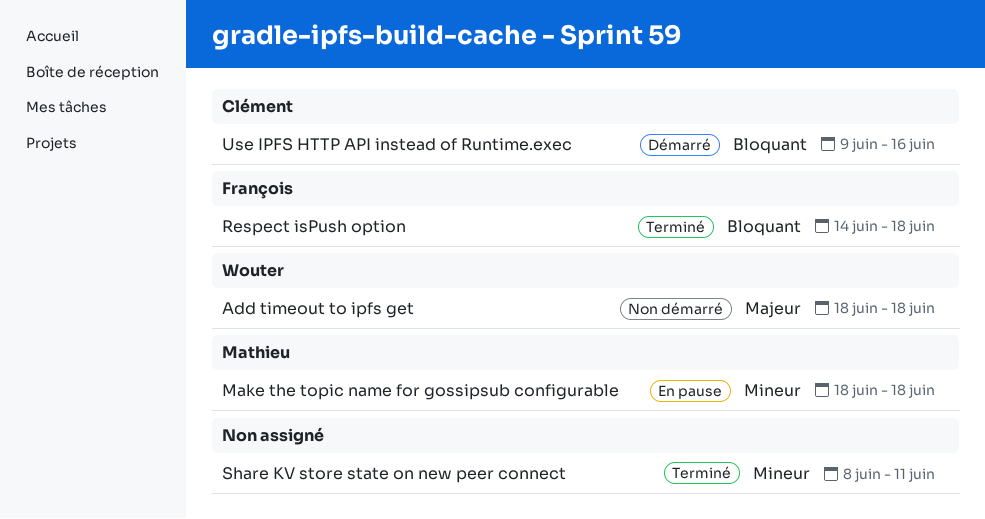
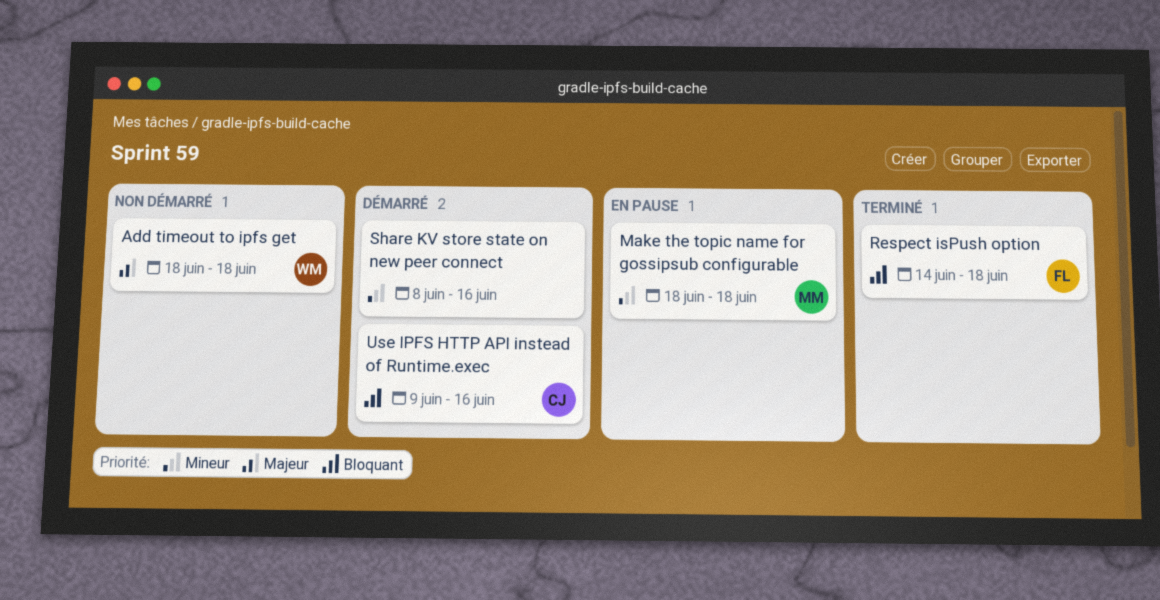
Share KV store state on new peer connect, status: Terminé -> Démarré
Share KV store state on new peer connect, due: Jun 11 -> Jun 16

